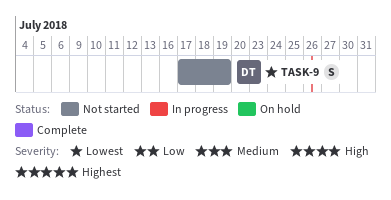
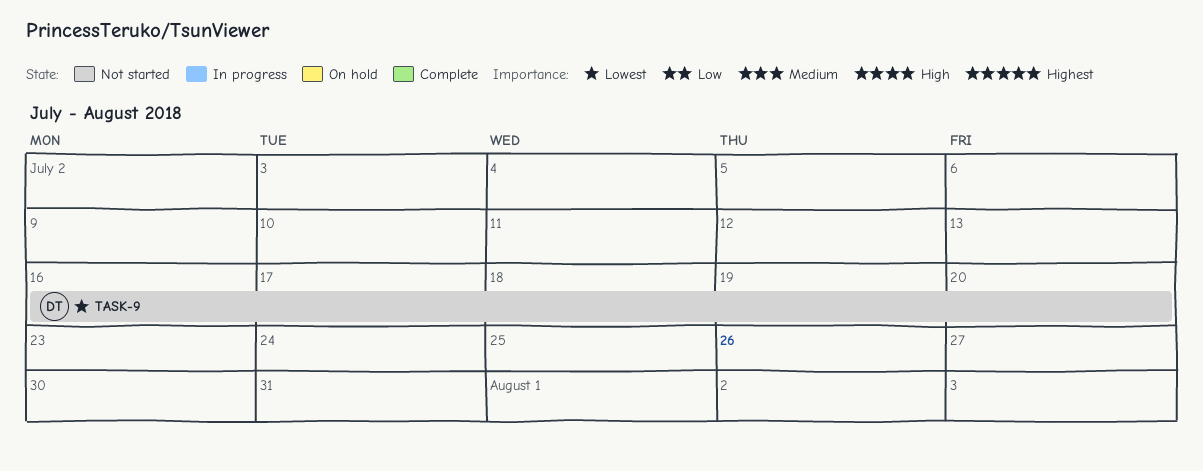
TASK-9, start: Jul 17 -> Jul 16
TASK-9, due: Jul 19 -> Jul 20

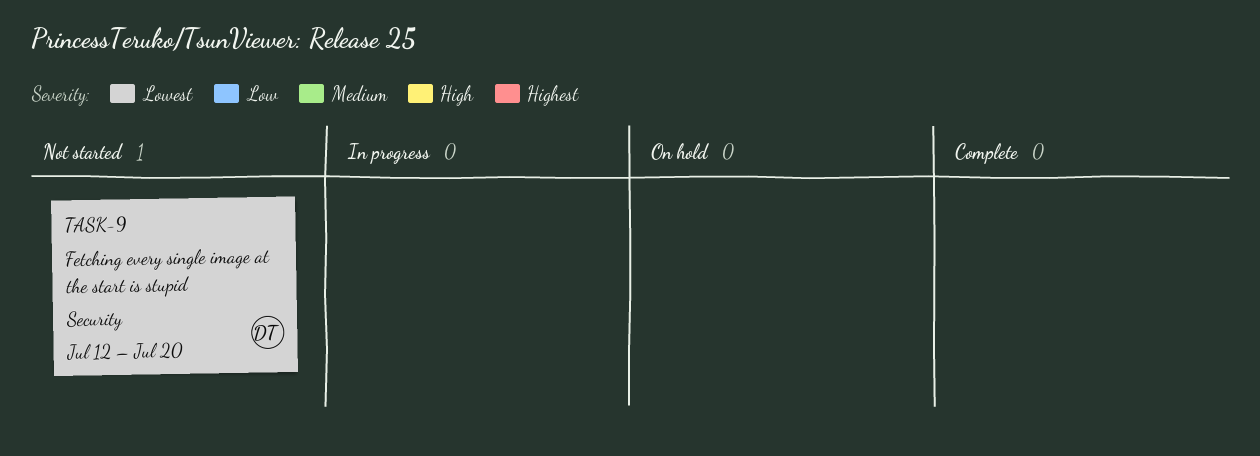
TASK-9, start: Jul 16 -> Jul 12

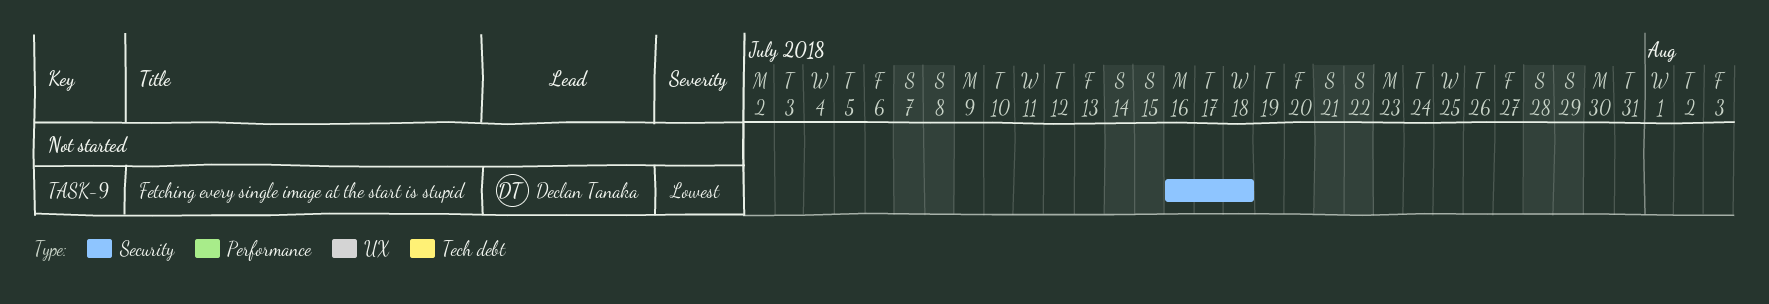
TASK-9, start: Jul 12 -> Jul 16
TASK-9, due: Jul 20 -> Jul 18

